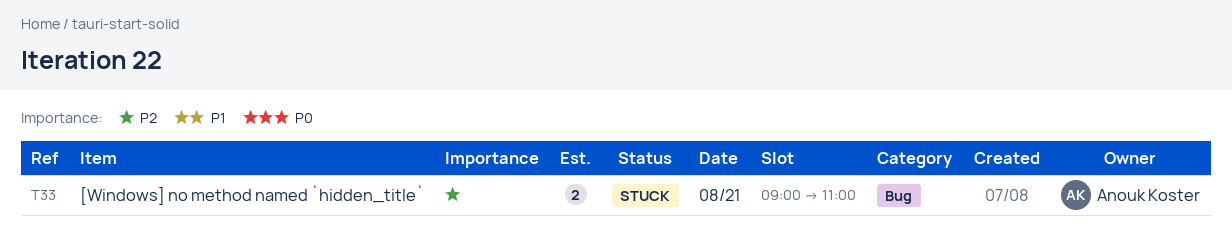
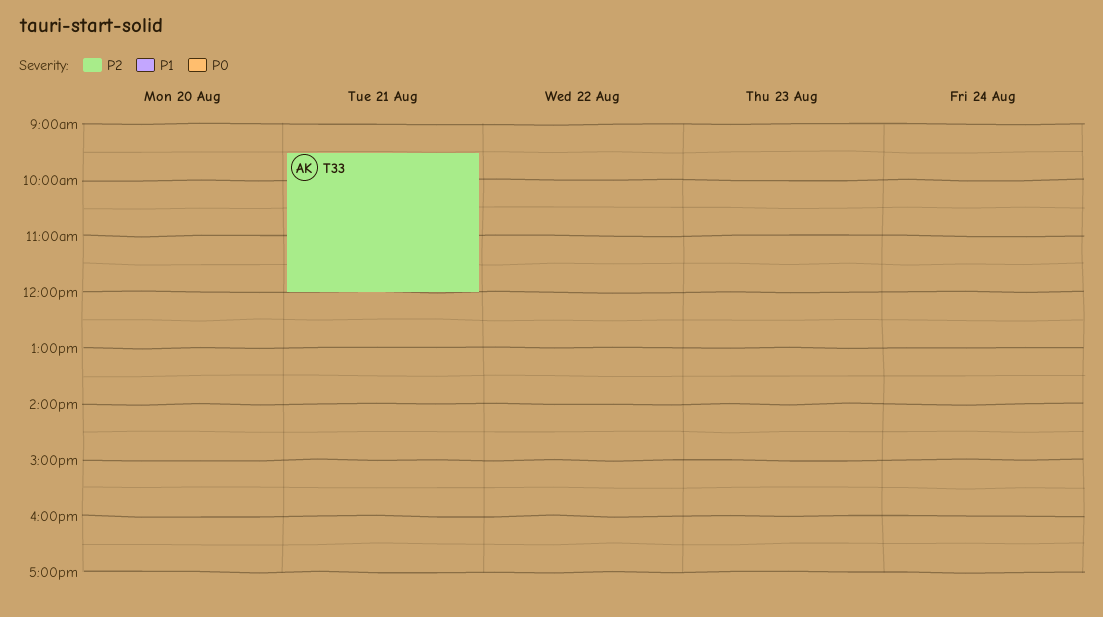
T33, begins: 09:00 -> 09:30
T33, ends: 11:00 -> 12:00

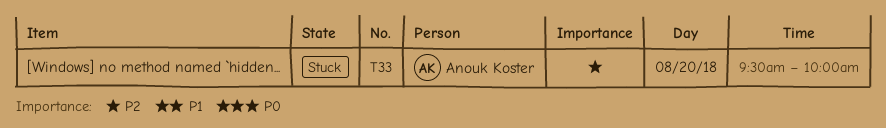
T33, day: Aug 21 -> Aug 20
T33, ends: 12:00 -> 10:00

